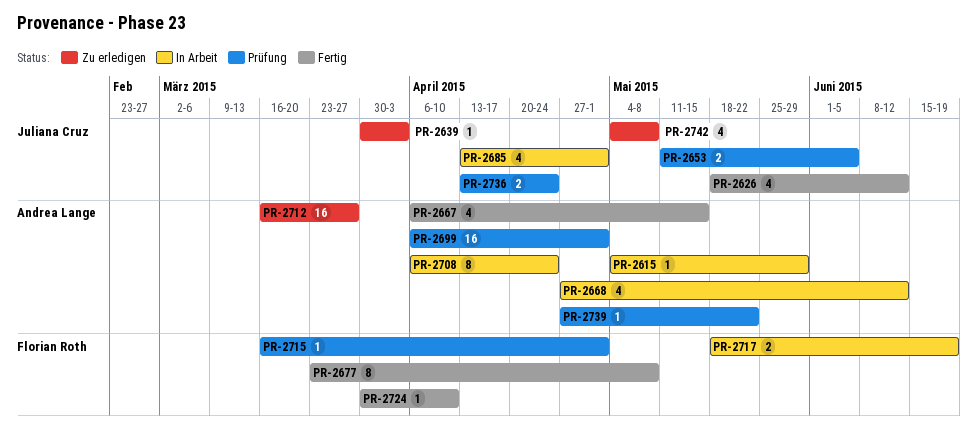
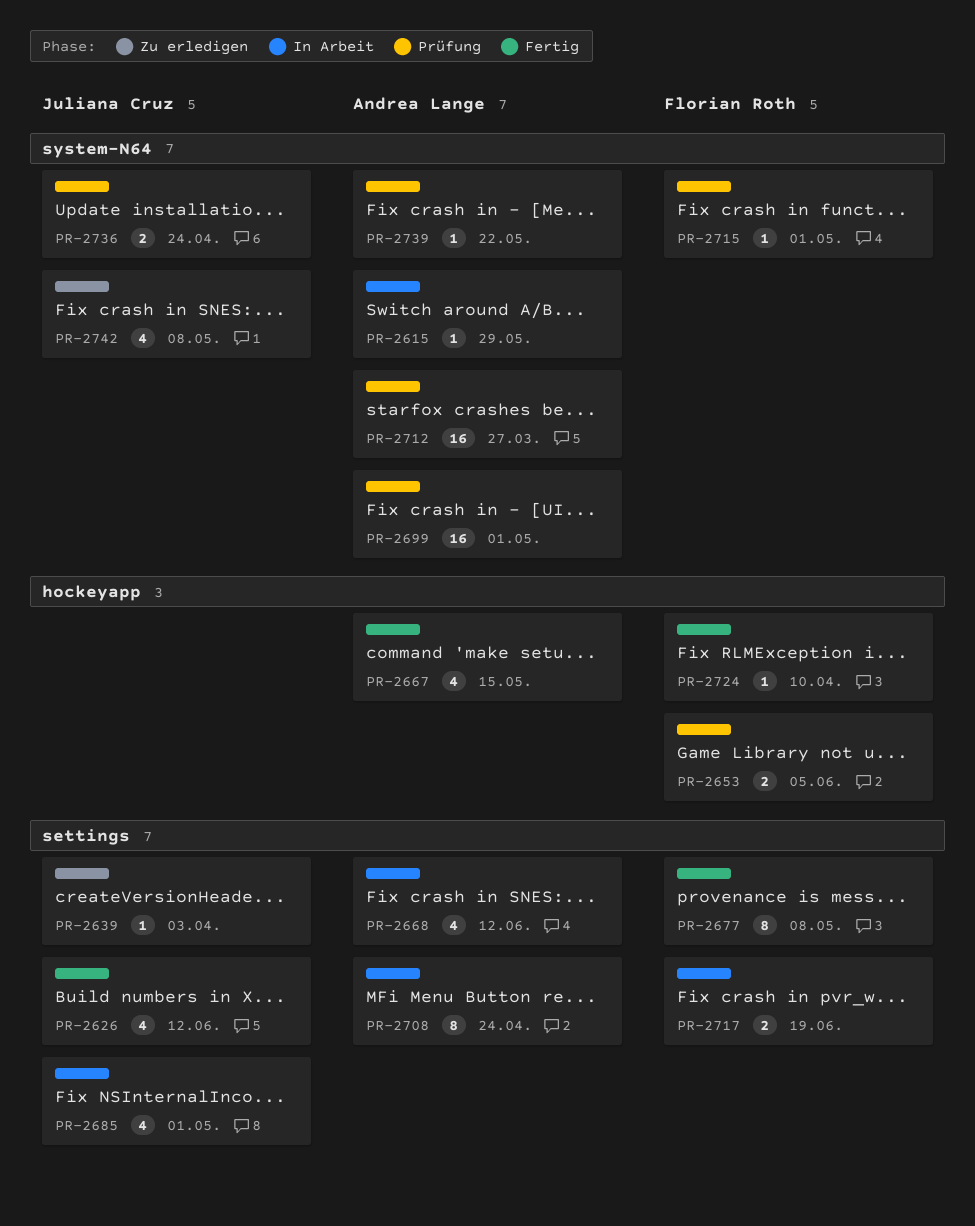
PR-2653, owner: Juliana Cruz -> Florian Roth
PR-2712, status: Zu erledigen -> Prüfung

